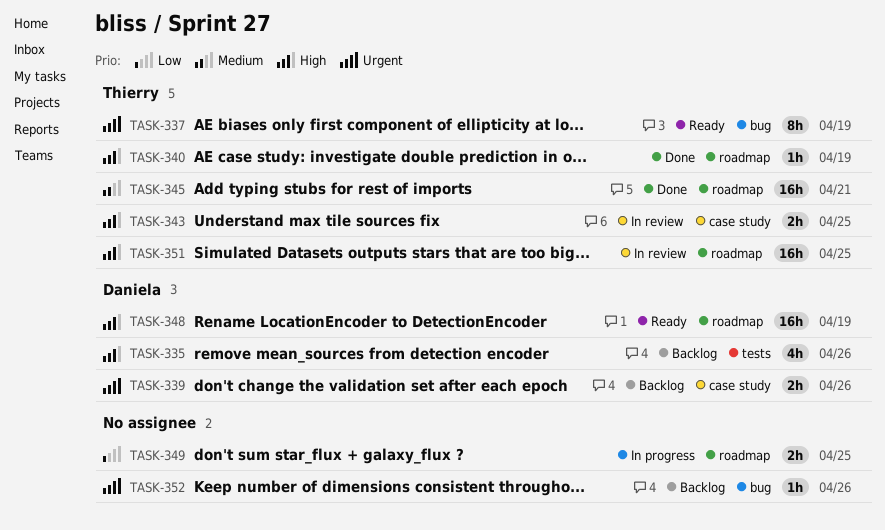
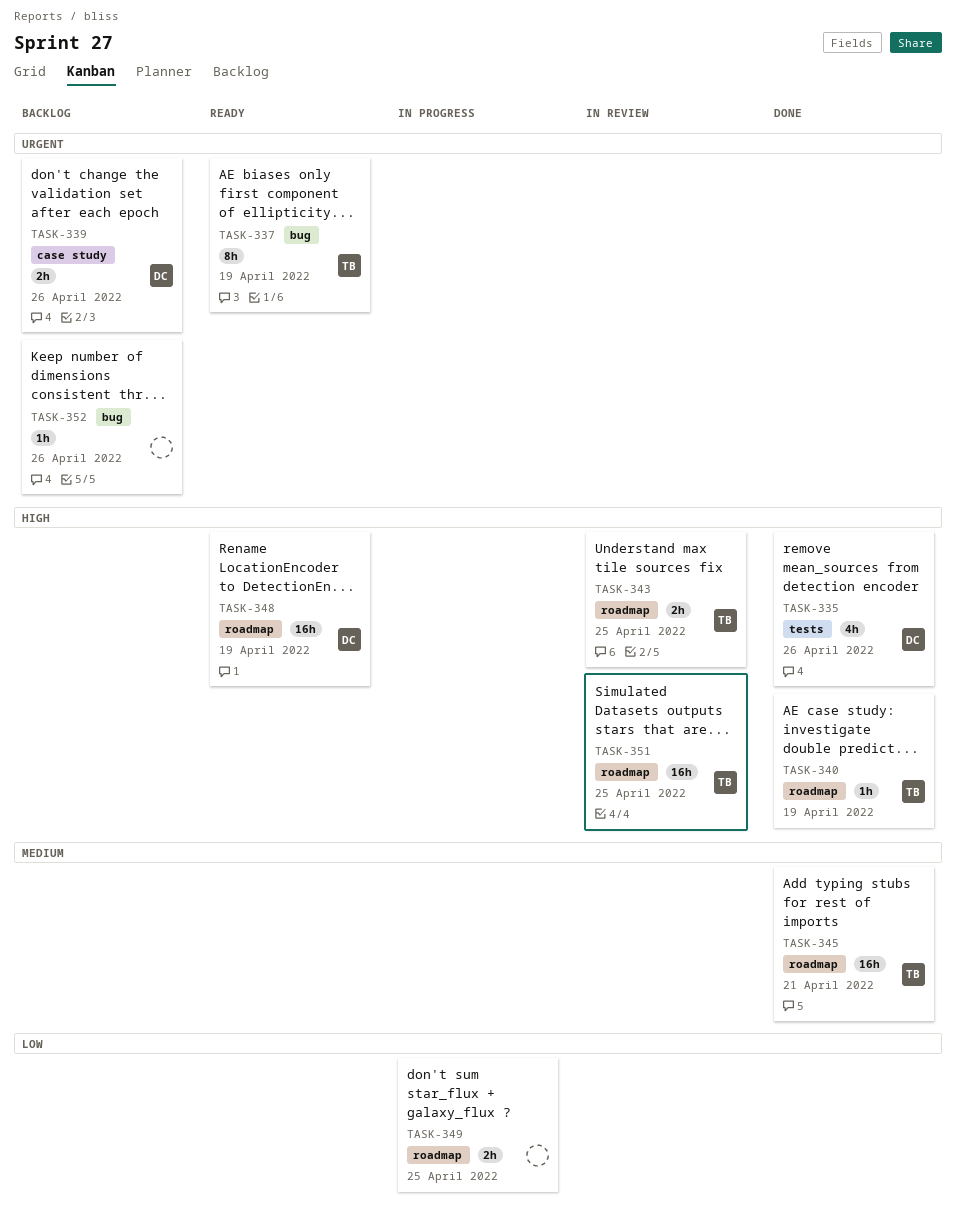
TASK-335, status: Backlog -> Done
TASK-343, label: case study -> roadmap

